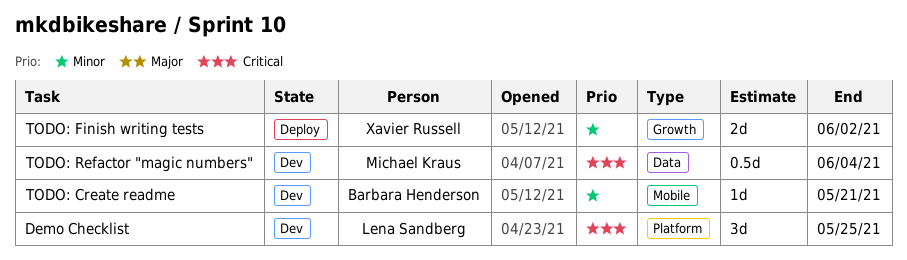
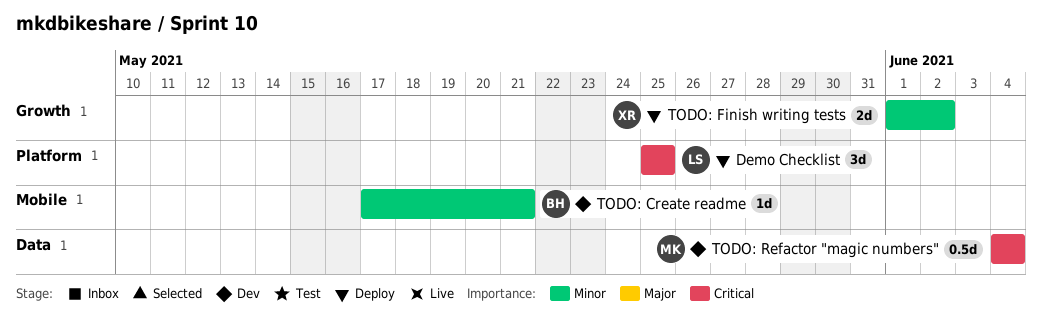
Demo Checklist, status: Dev -> Deploy

